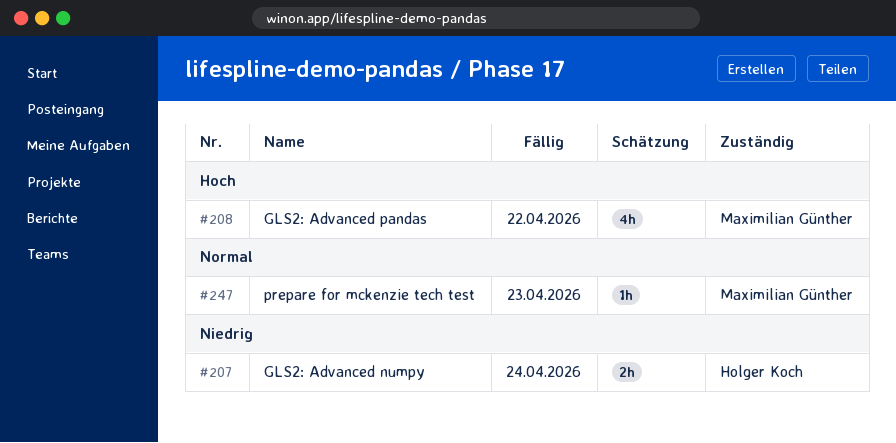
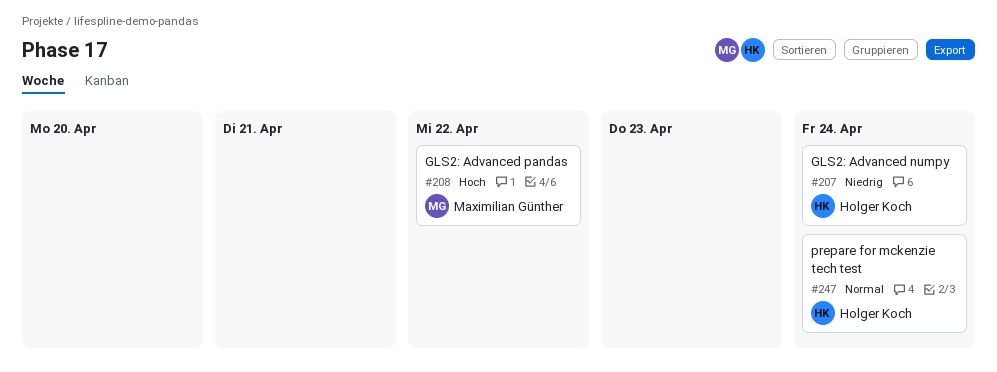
#247, owner: Maximilian Günther -> Holger Koch
#247, due: Apr 23 -> Apr 24

